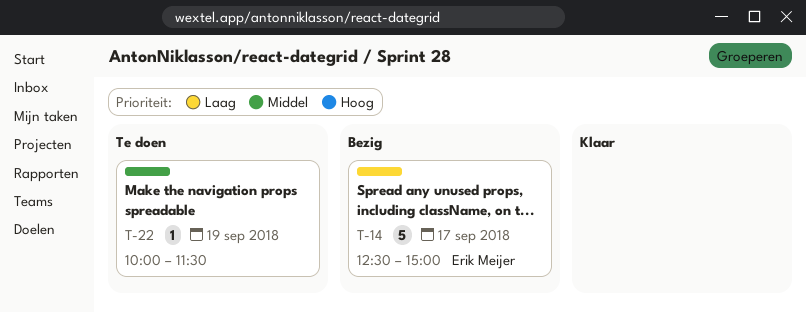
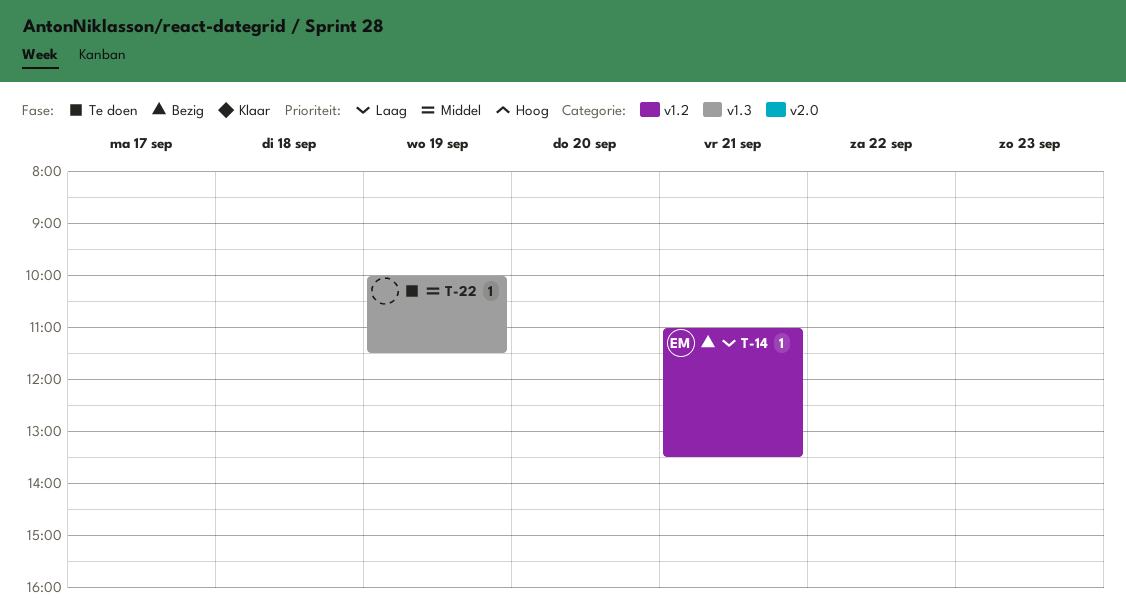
T-14, estimate: 5 -> 1
T-14, day: Sep 17 -> Sep 21
T-14, begins: 12:30 -> 11:00
T-14, ends: 15:00 -> 13:30

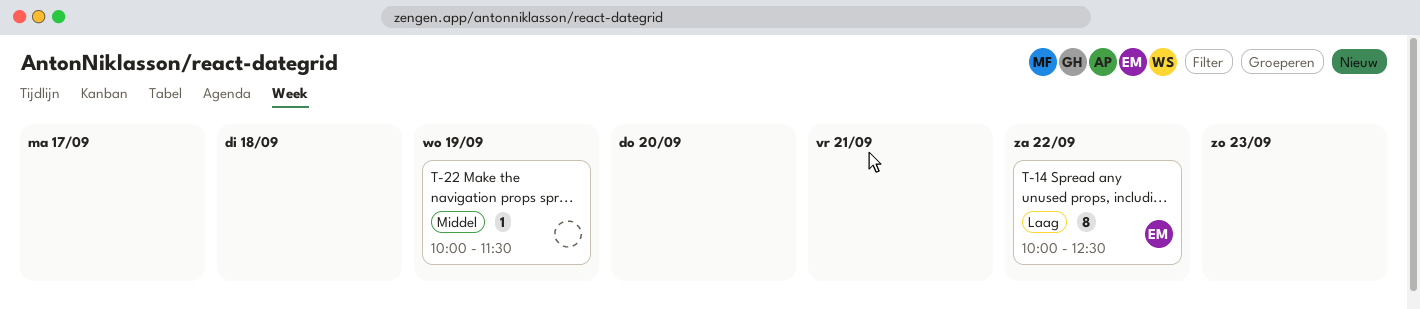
T-14, estimate: 1 -> 8
T-14, day: Sep 21 -> Sep 22
T-14, begins: 11:00 -> 10:00
T-14, ends: 13:30 -> 12:30

